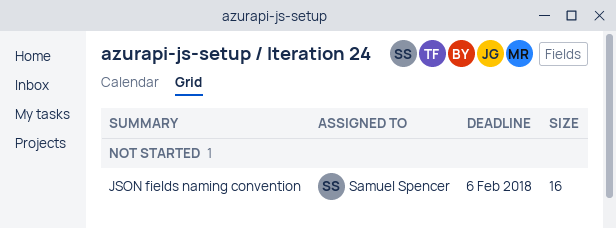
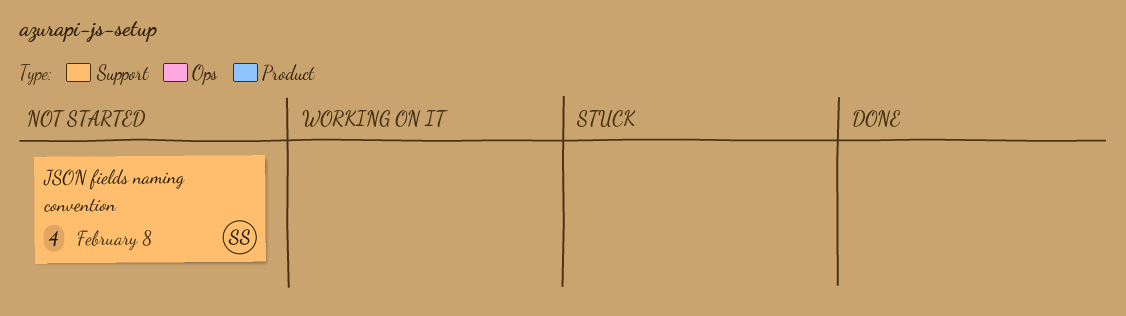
JSON fields naming convention, estimate: 16 -> 4
JSON fields naming convention, due: Feb 6 -> Feb 8

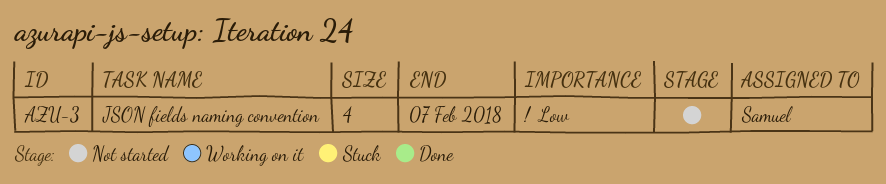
JSON fields naming convention, due: Feb 8 -> Feb 7

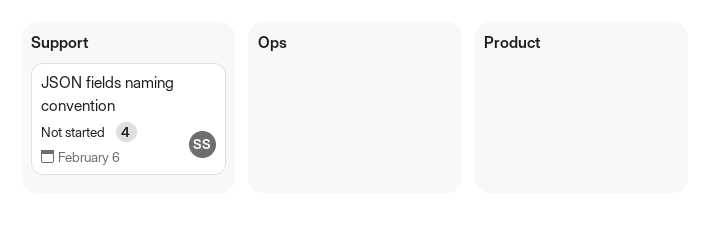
JSON fields naming convention, due: Feb 7 -> Feb 6

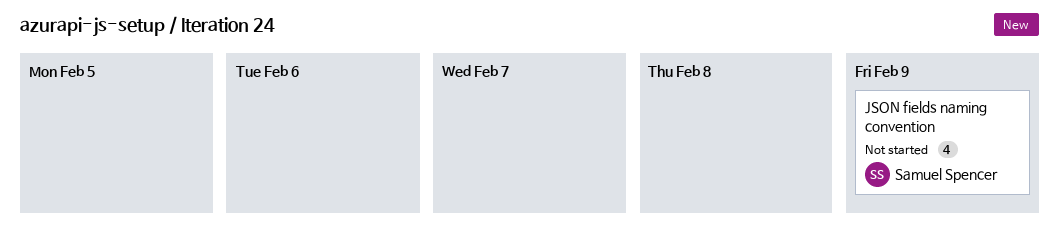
JSON fields naming convention, due: Feb 6 -> Feb 9

